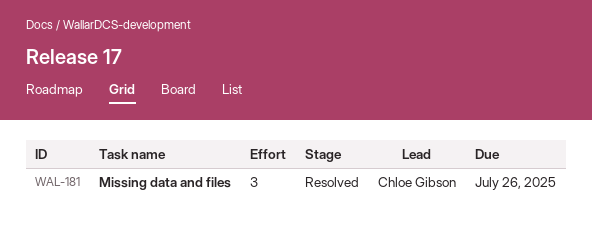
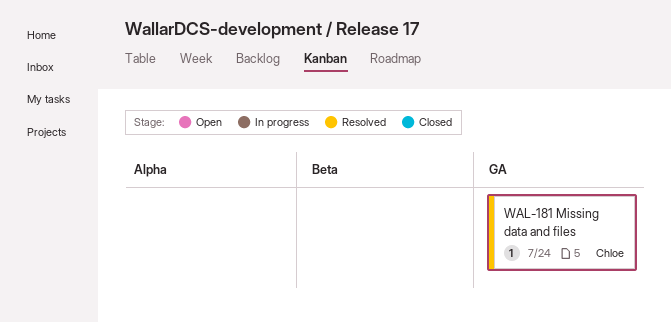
WAL-181, estimate: 3 -> 1
WAL-181, due: Jul 26 -> Jul 24

